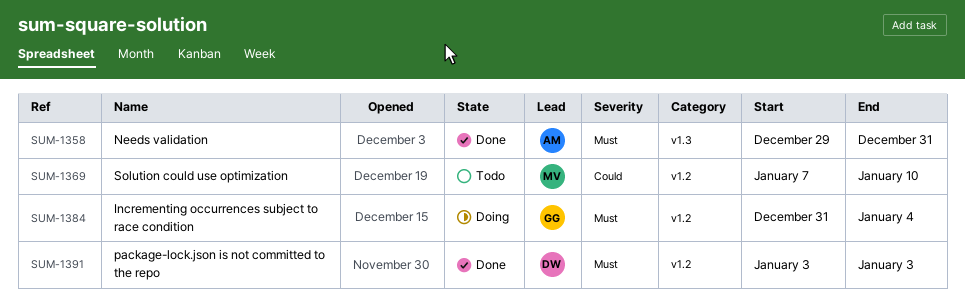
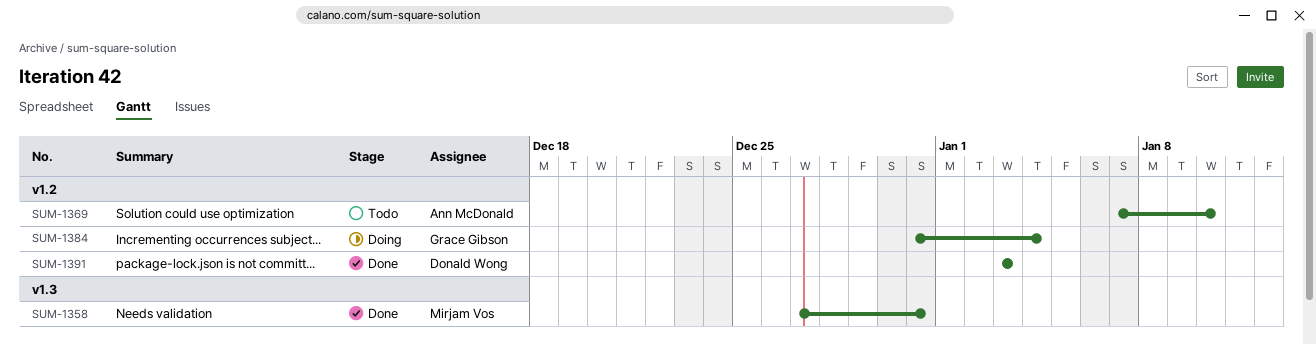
SUM-1358, owner: Ann McDonald -> Mirjam Vos
SUM-1358, start: Dec 29 -> Dec 27
SUM-1369, owner: Mirjam Vos -> Ann McDonald

